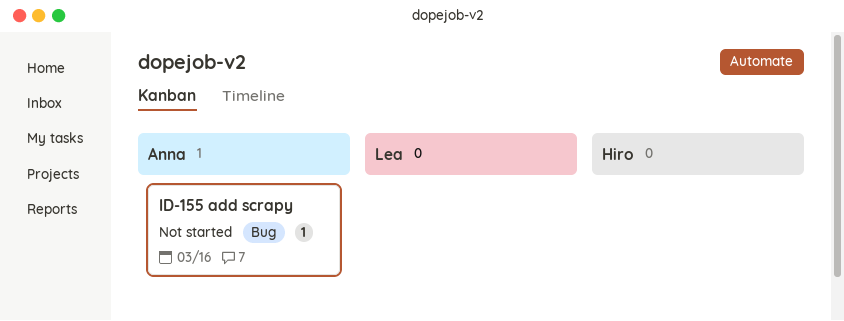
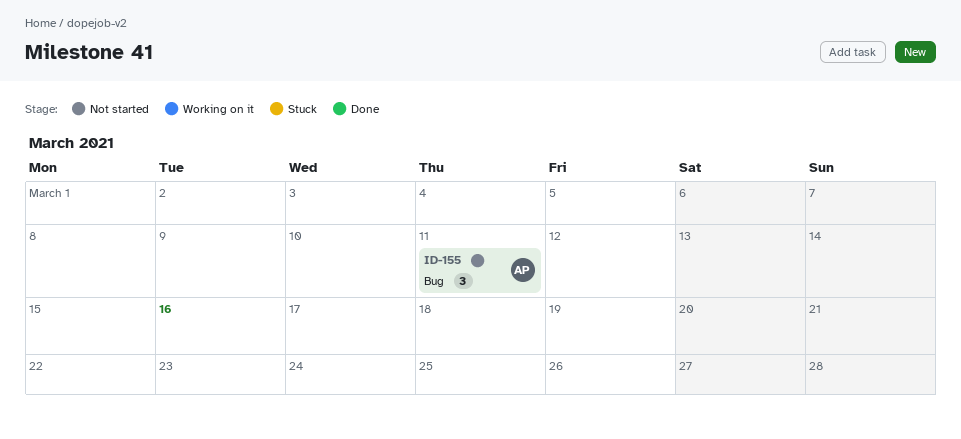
ID-155, estimate: 1 -> 3
ID-155, due: Mar 16 -> Mar 11

